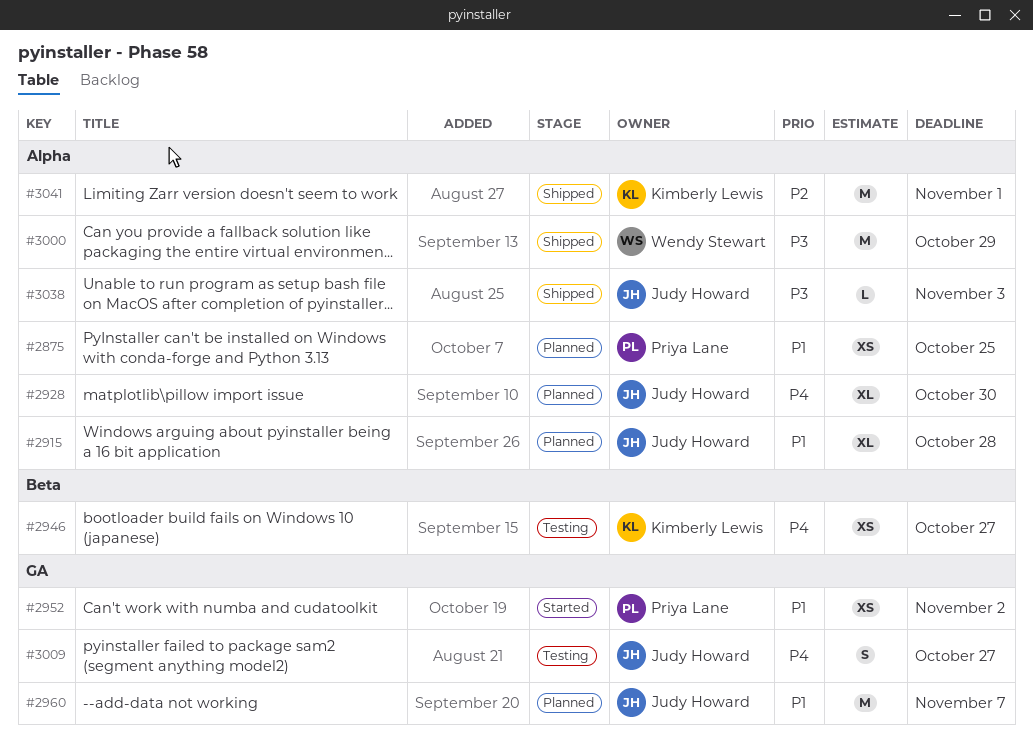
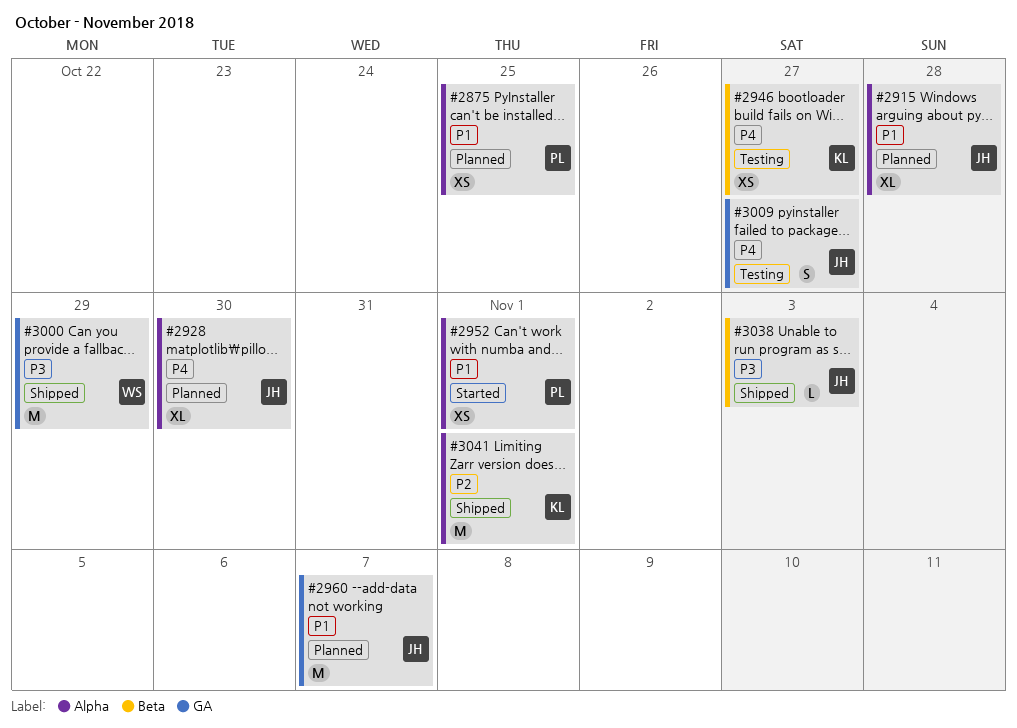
#2952, label: GA -> Alpha
#2952, due: Nov 2 -> Nov 1
#3000, label: Alpha -> GA
#3038, label: Alpha -> Beta

